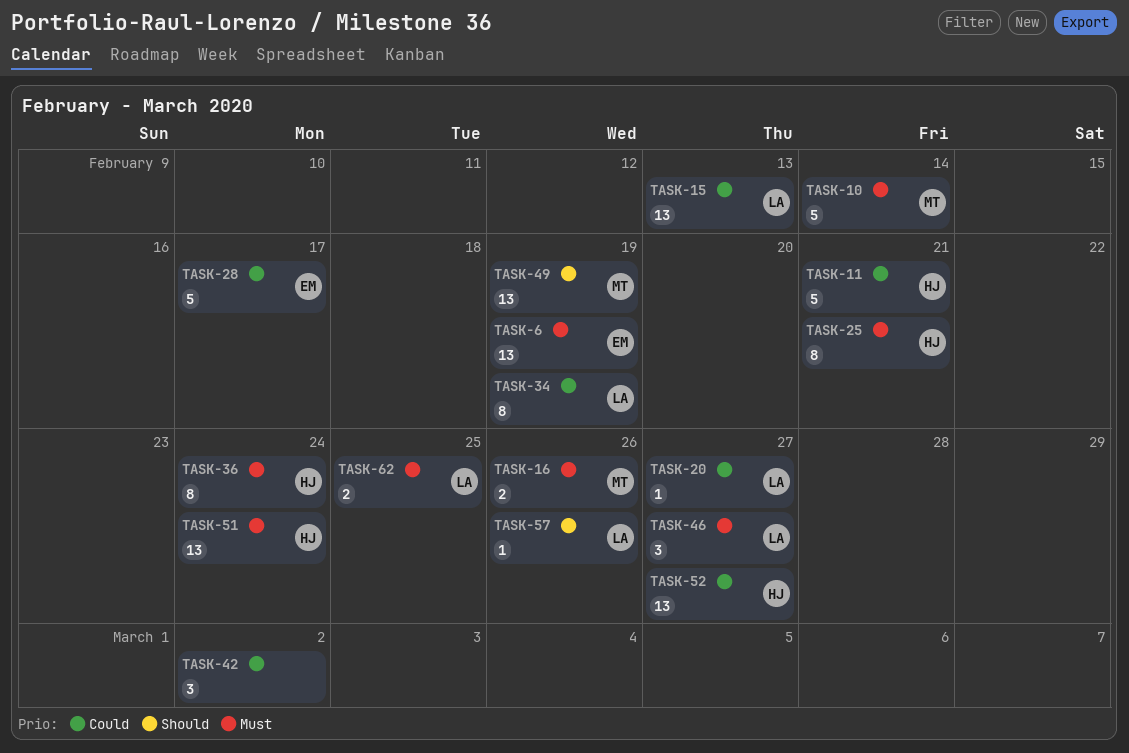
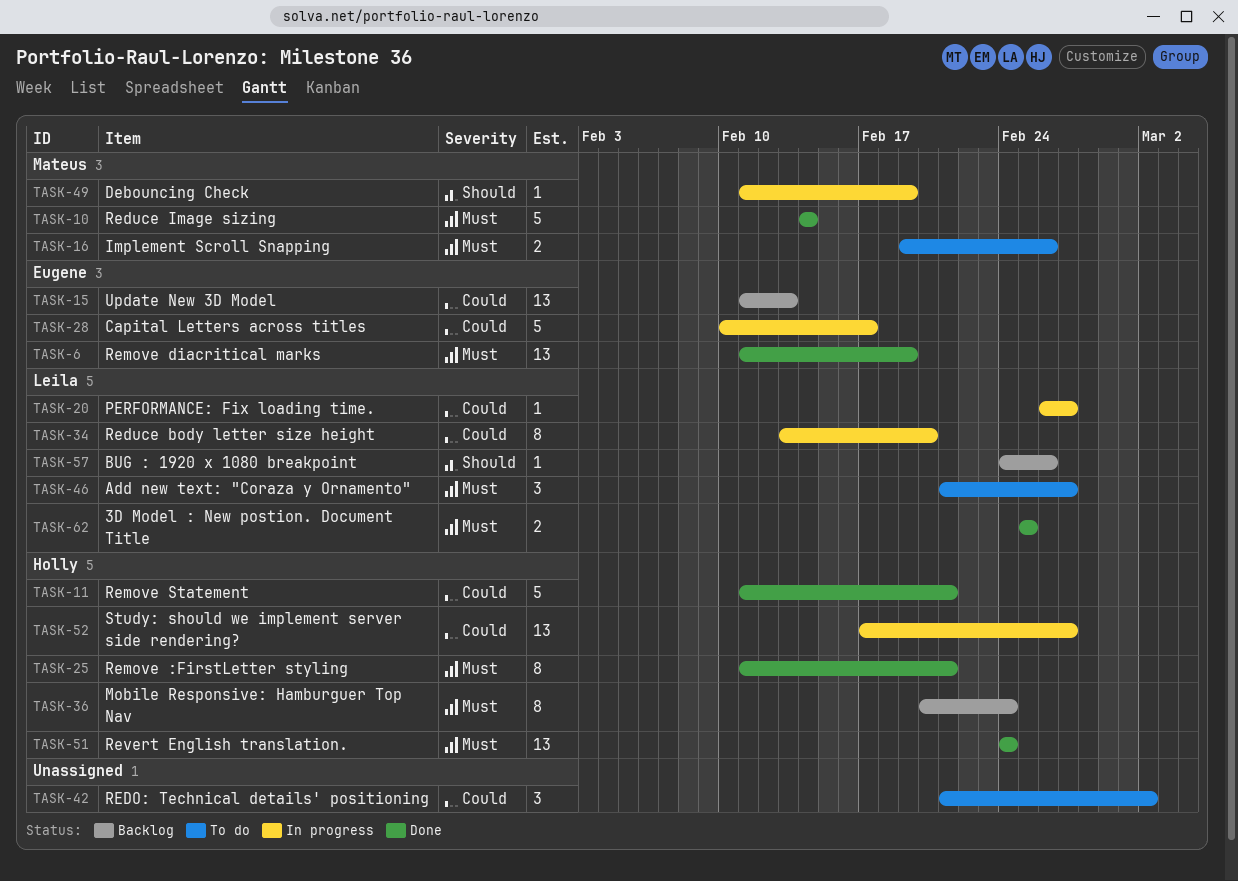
TASK-15, owner: Leila -> Eugene
TASK-34, due: Feb 19 -> Feb 20
TASK-49, estimate: 13 -> 1

